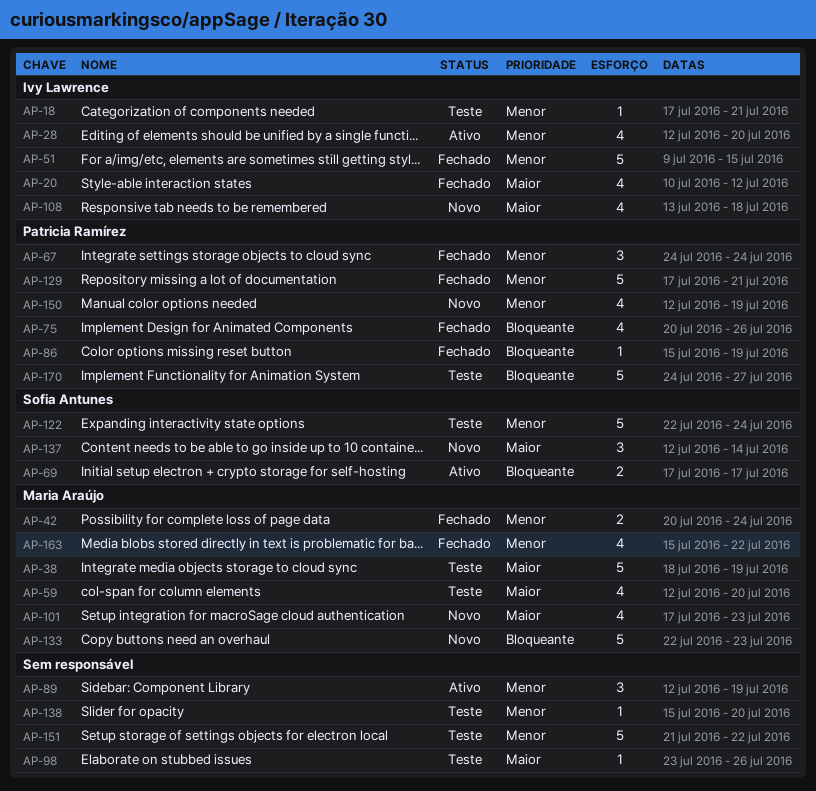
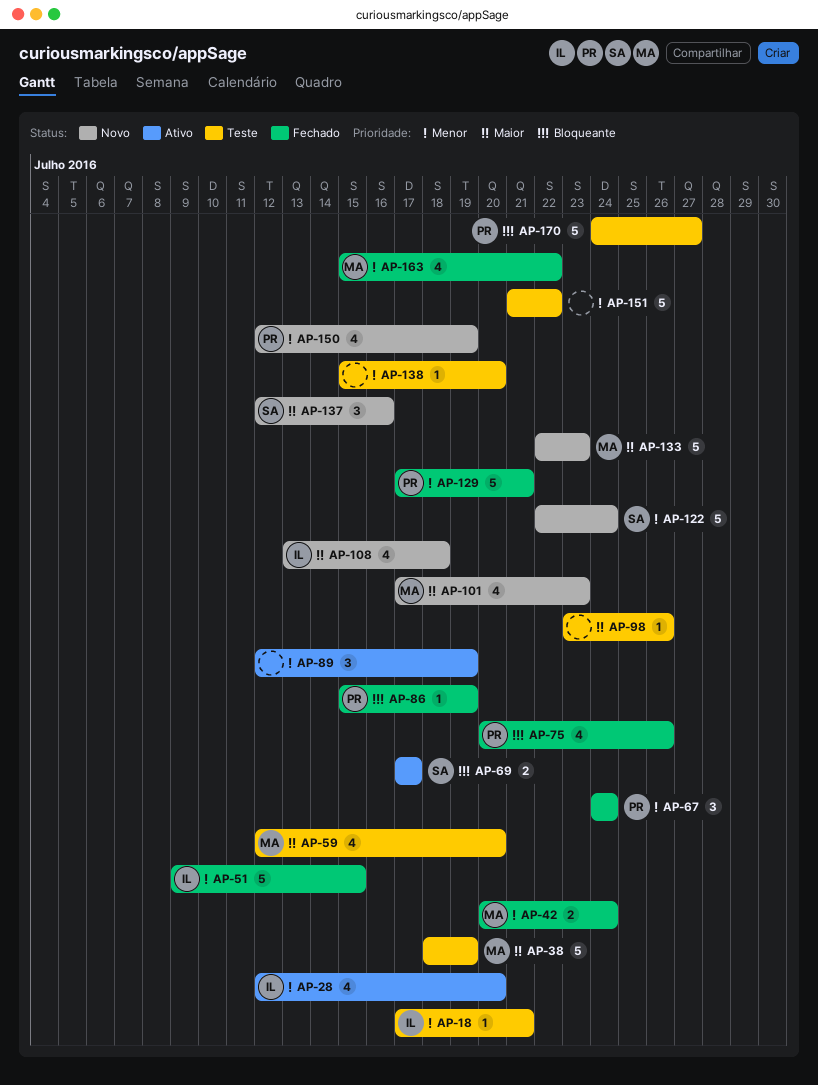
AP-20: present -> none
AP-122, status: Teste -> Novo
AP-133, priority: Bloqueante -> Maior
AP-137, due: Jul 14 -> Jul 16

